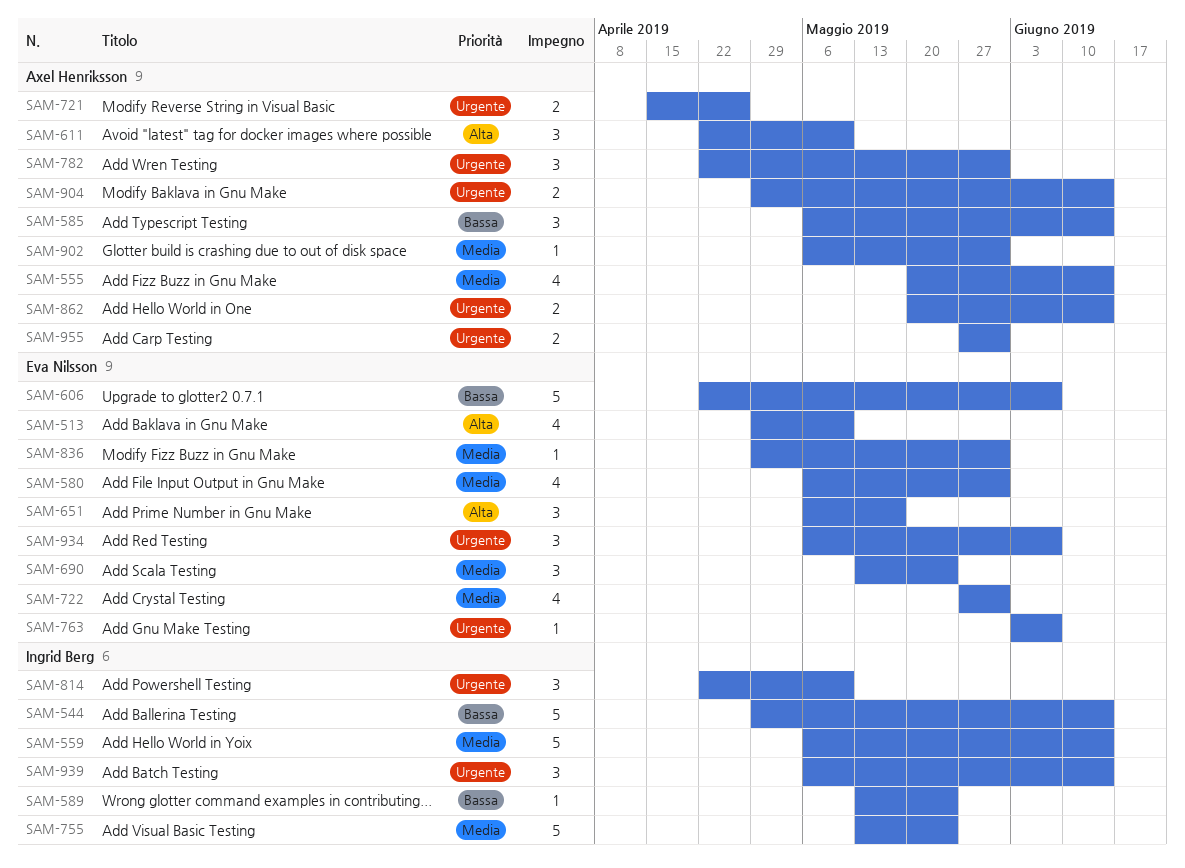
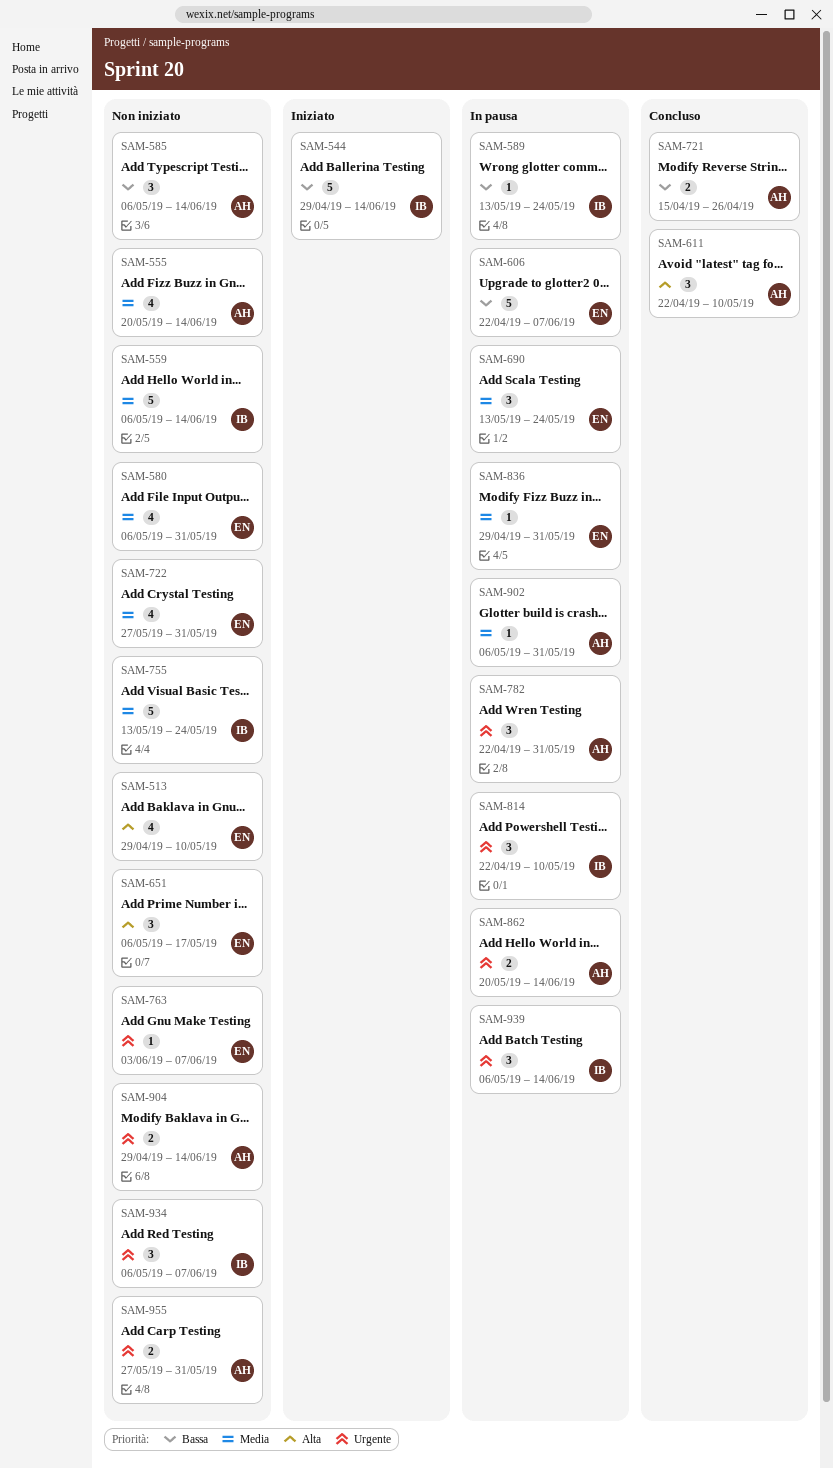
SAM-721, priority: Urgente -> Bassa
SAM-934, owner: Eva Nilsson -> Ingrid Berg

